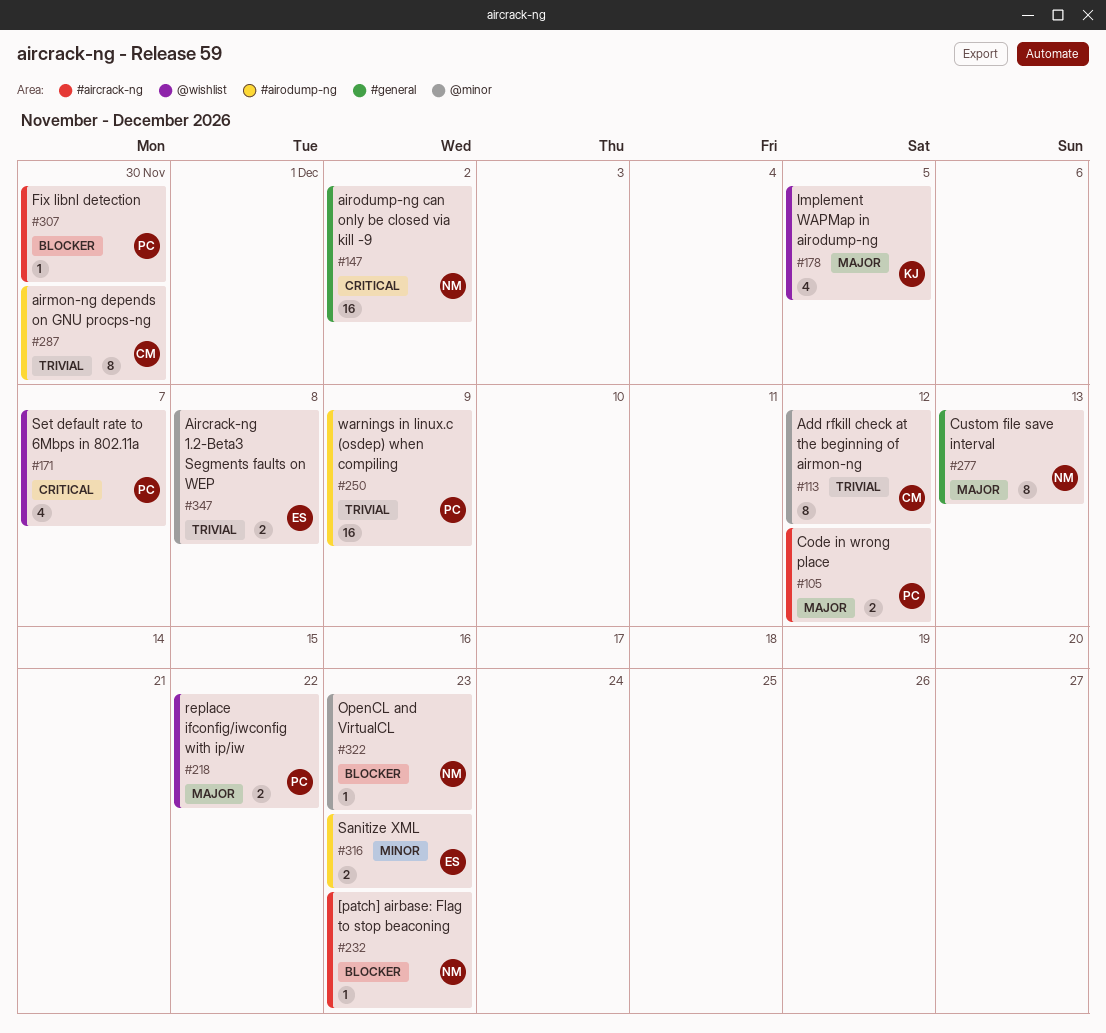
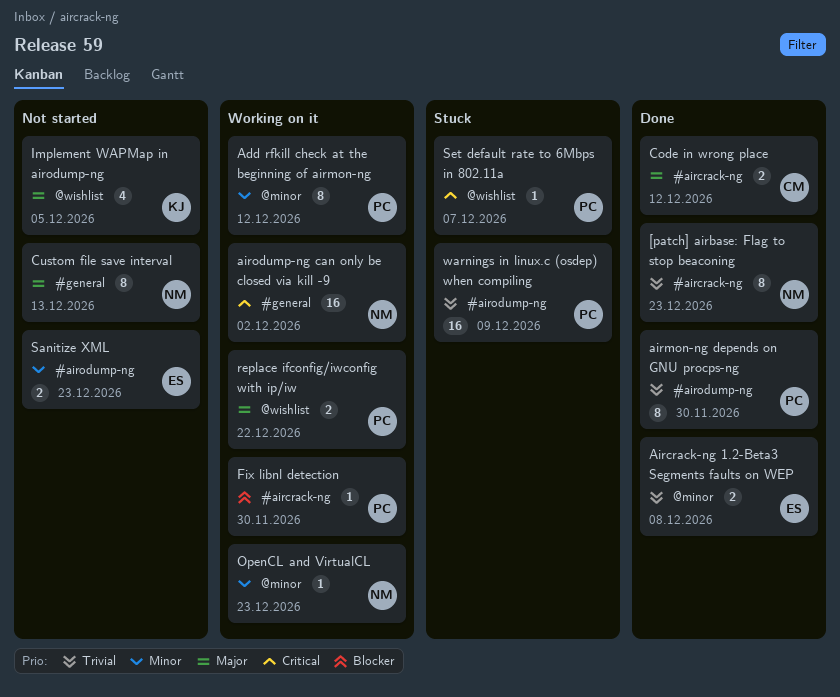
[patch] airbase: Flag to stop beaconing, priority: Blocker -> Trivial
[patch] airbase: Flag to stop beaconing, estimate: 1 -> 8
Add rfkill check at the beginning of airmon-ng, owner: CM -> PC
Add rfkill check at the beginning of airmon-ng, priority: Trivial -> Minor
airmon-ng depends on GNU procps-ng, owner: CM -> PC
Code in wrong place, owner: PC -> CM
OpenCL and VirtualCL, priority: Blocker -> Minor
Set default rate to 6Mbps in 802.11a, estimate: 4 -> 1

